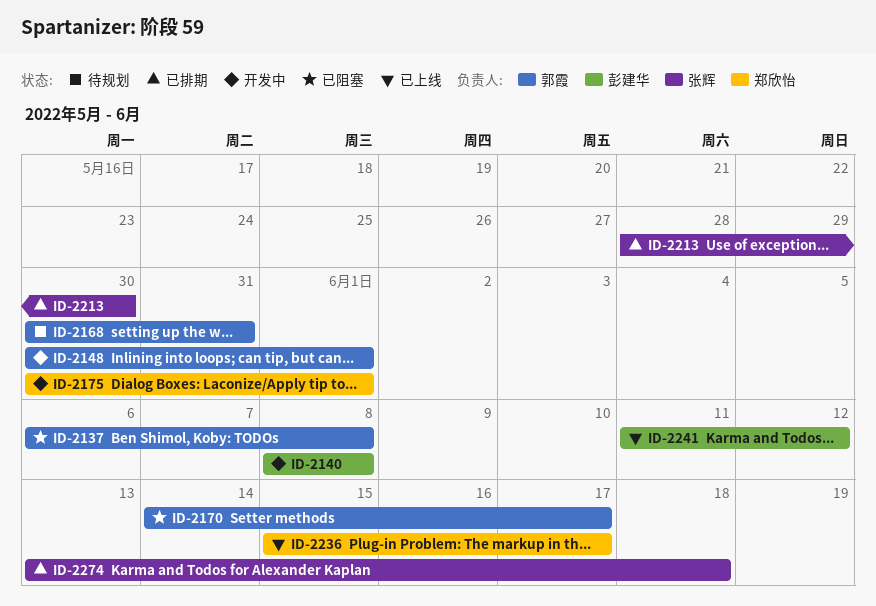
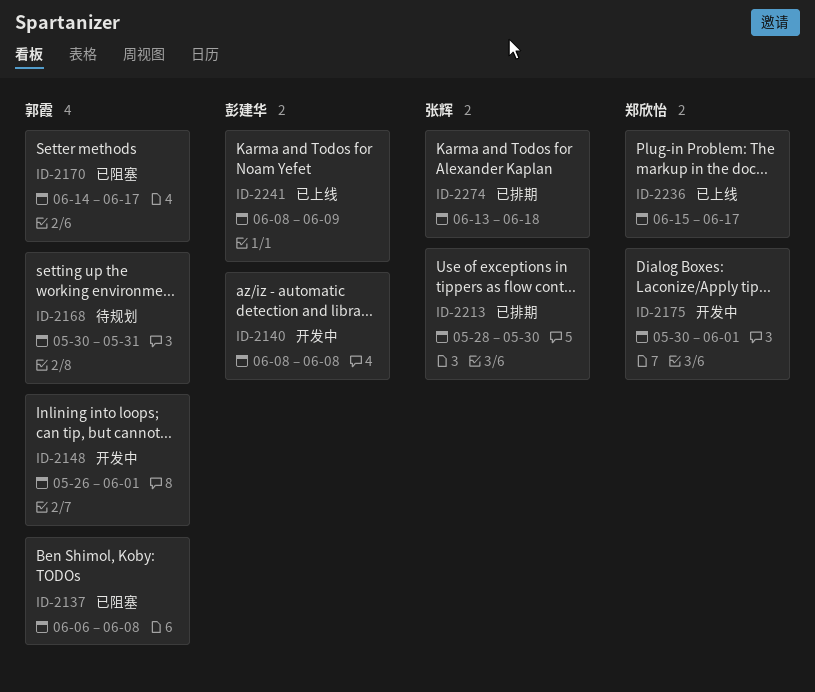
ID-2148, start: May 30 -> May 26
ID-2241, start: Jun 11 -> Jun 8
ID-2241, due: Jun 12 -> Jun 9

